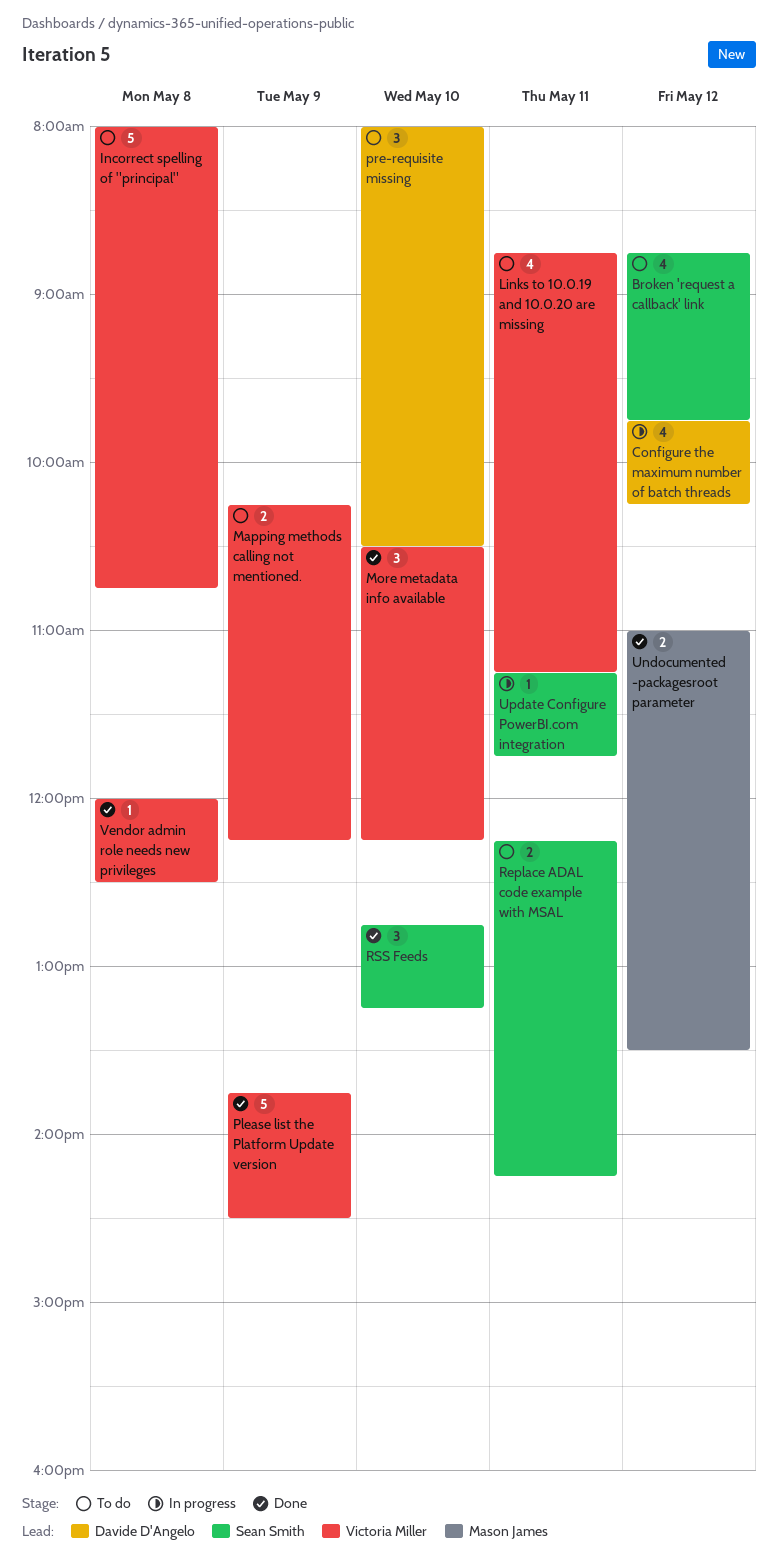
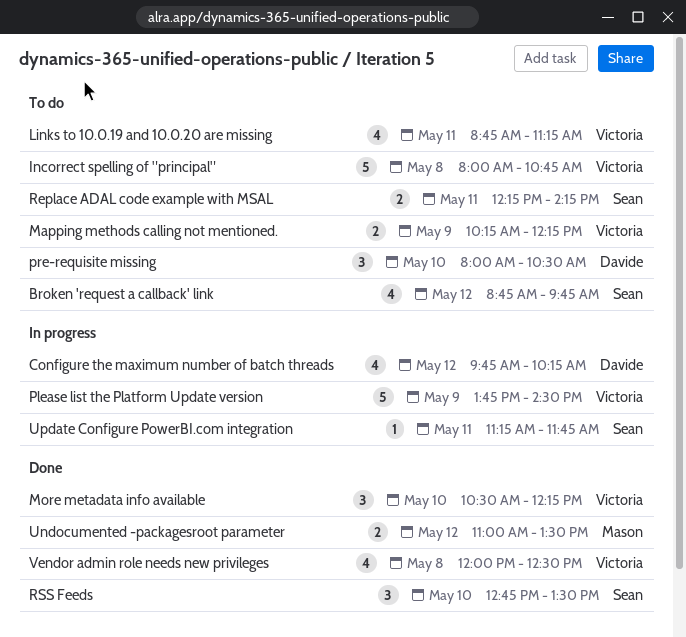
Please list the Platform Update version, status: Done -> In progress
RSS Feeds, ends: 13:15 -> 13:30
Vendor admin role needs new privileges, estimate: 1 -> 4

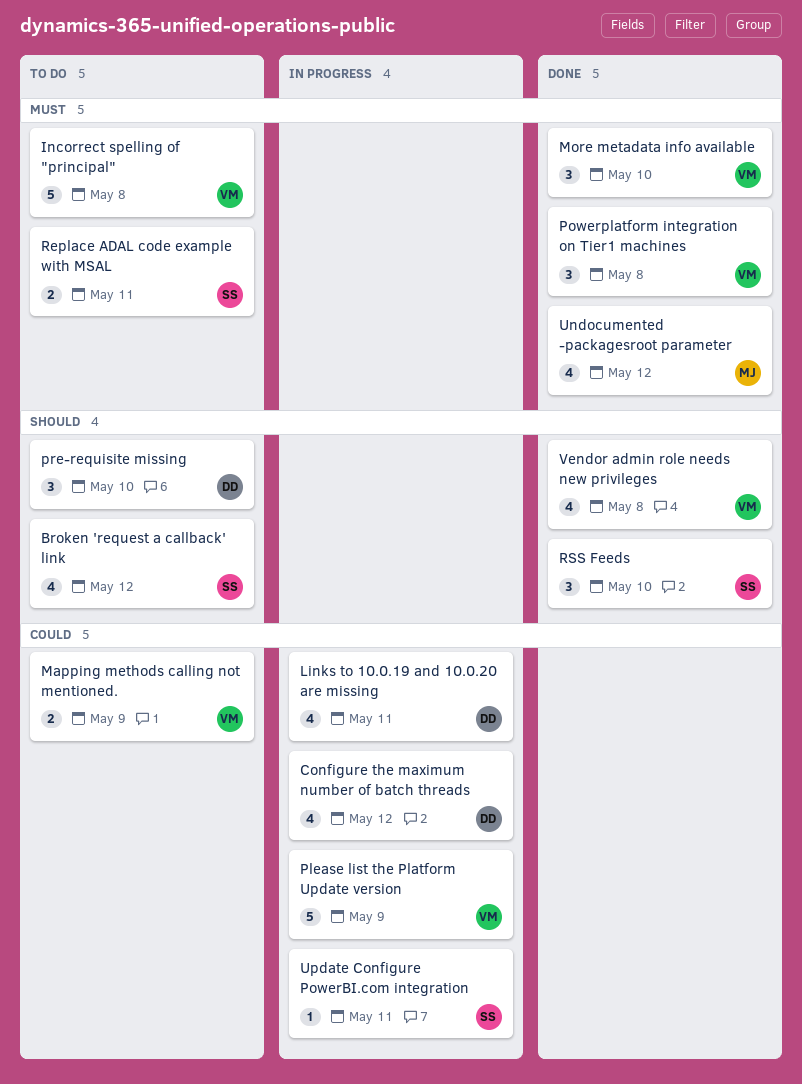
Links to 10.0.19 and 10.0.20 are missing, status: To do -> In progress
Links to 10.0.19 and 10.0.20 are missing, owner: Victoria -> Davide
Powerplatform integration on Tier1 machines: none -> present
Undocumented -packagesroot parameter, estimate: 2 -> 4

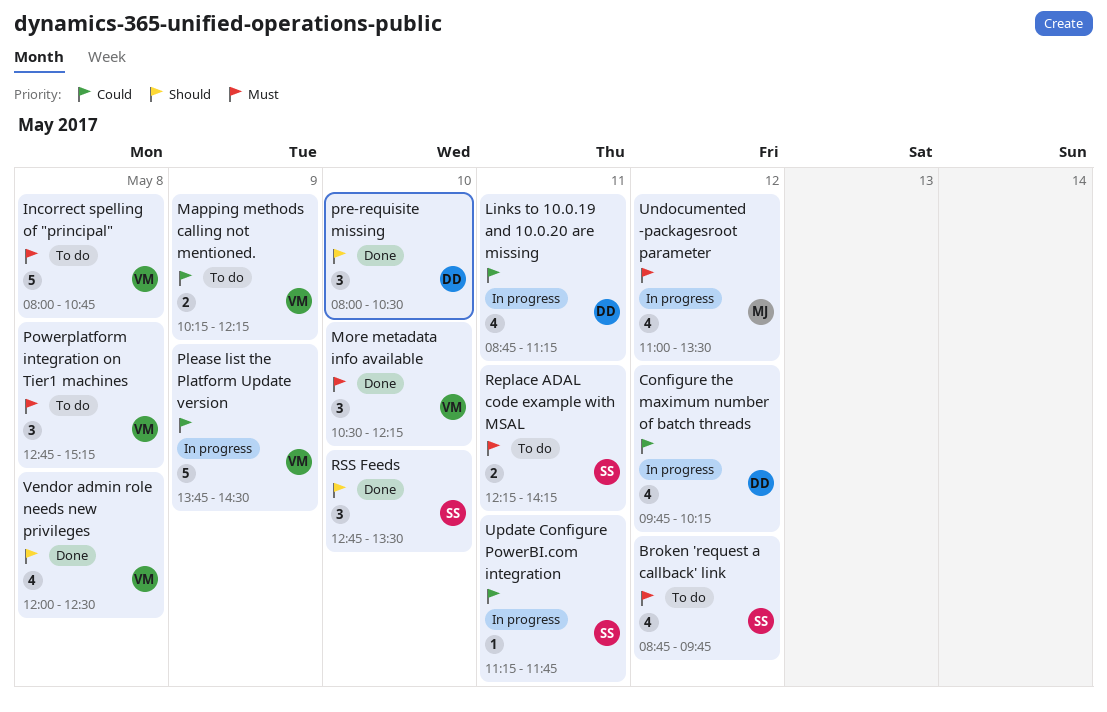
Broken 'request a callback' link, priority: Should -> Must
Powerplatform integration on Tier1 machines, status: Done -> To do
pre-requisite missing, status: To do -> Done
Undocumented -packagesroot parameter, status: Done -> In progress

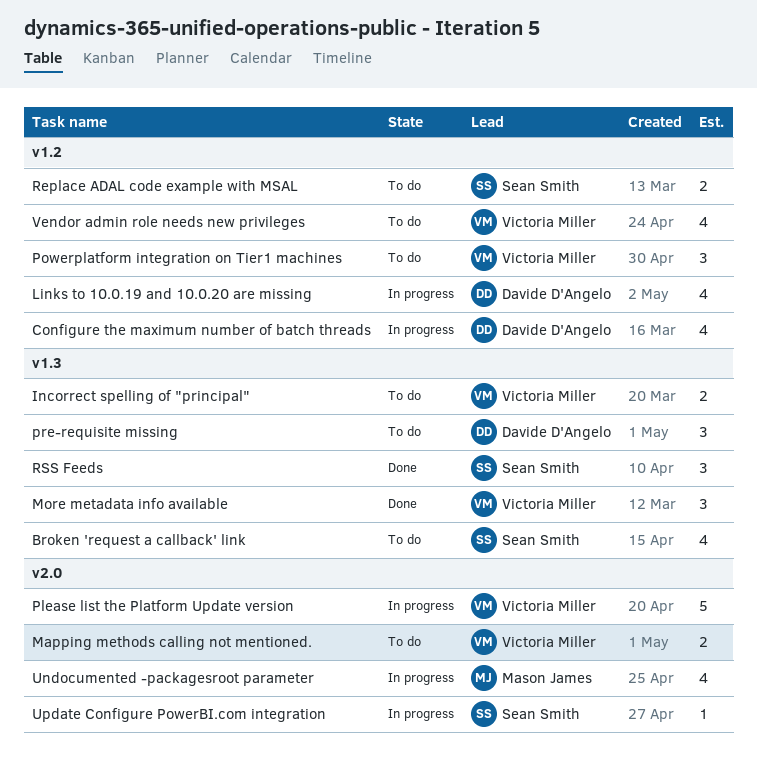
Incorrect spelling of "principal", estimate: 5 -> 2
pre-requisite missing, status: Done -> To do
Vendor admin role needs new privileges, status: Done -> To do

